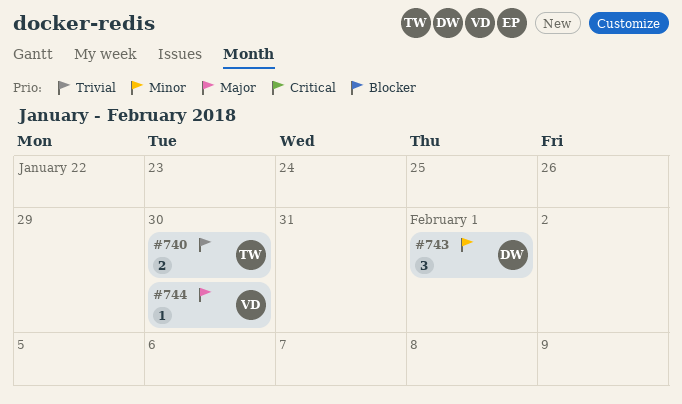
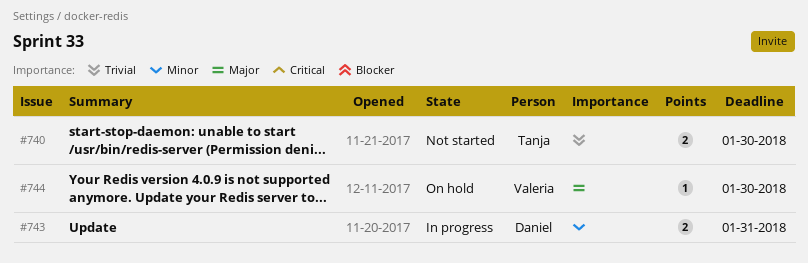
#743, estimate: 3 -> 2
#743, due: Feb 1 -> Jan 31

